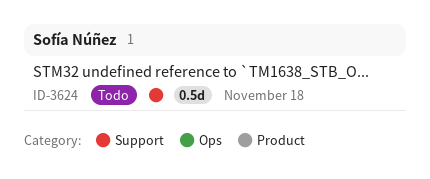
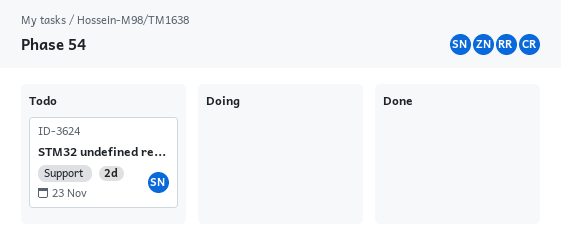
ID-3624, estimate: 0.5d -> 2d
ID-3624, due: Nov 18 -> Nov 23

